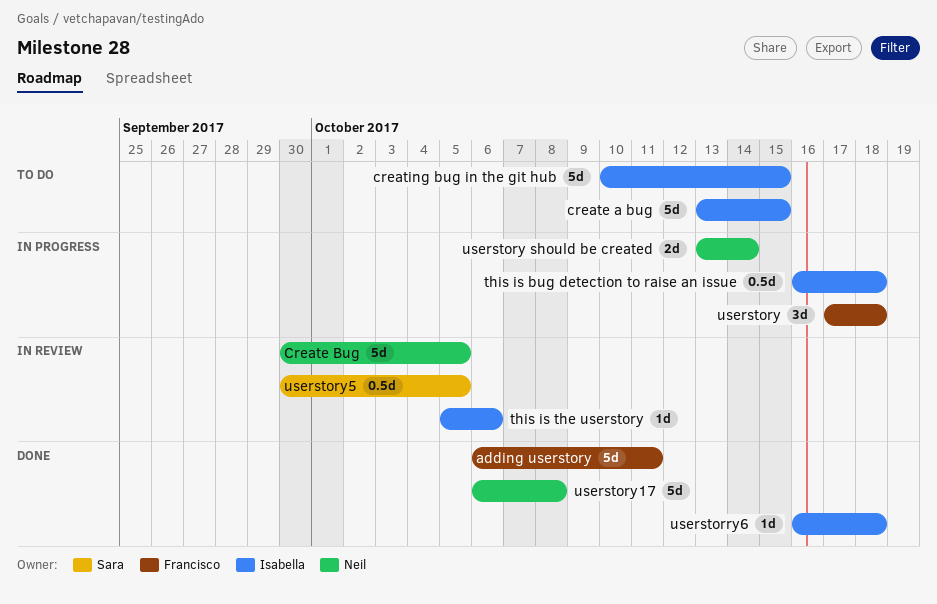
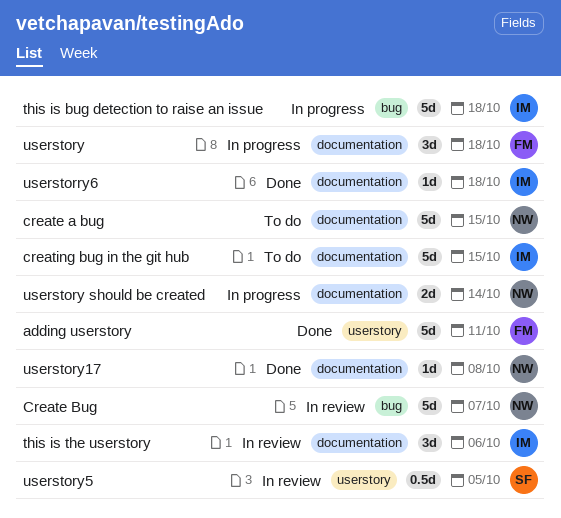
create a bug, owner: Isabella -> Neil
Create Bug, due: Oct 5 -> Oct 7
this is bug detection to raise an issue, estimate: 0.5d -> 5d
this is the userstory, estimate: 1d -> 3d
userstory17, estimate: 5d -> 1d

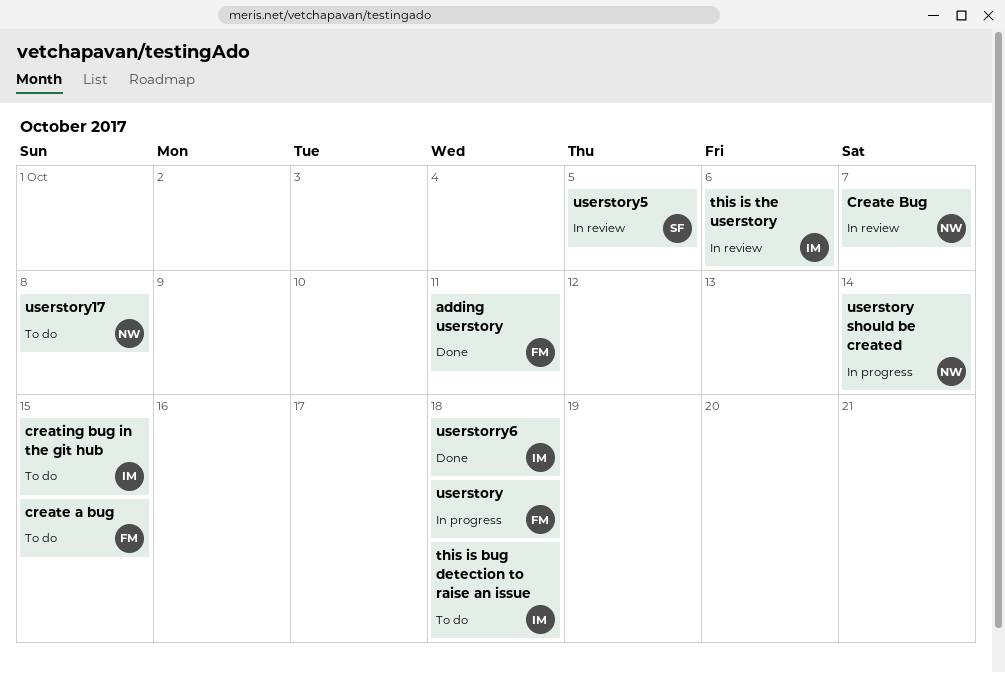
create a bug, owner: NW -> FM
this is bug detection to raise an issue, status: In progress -> To do
userstory17, status: Done -> To do

